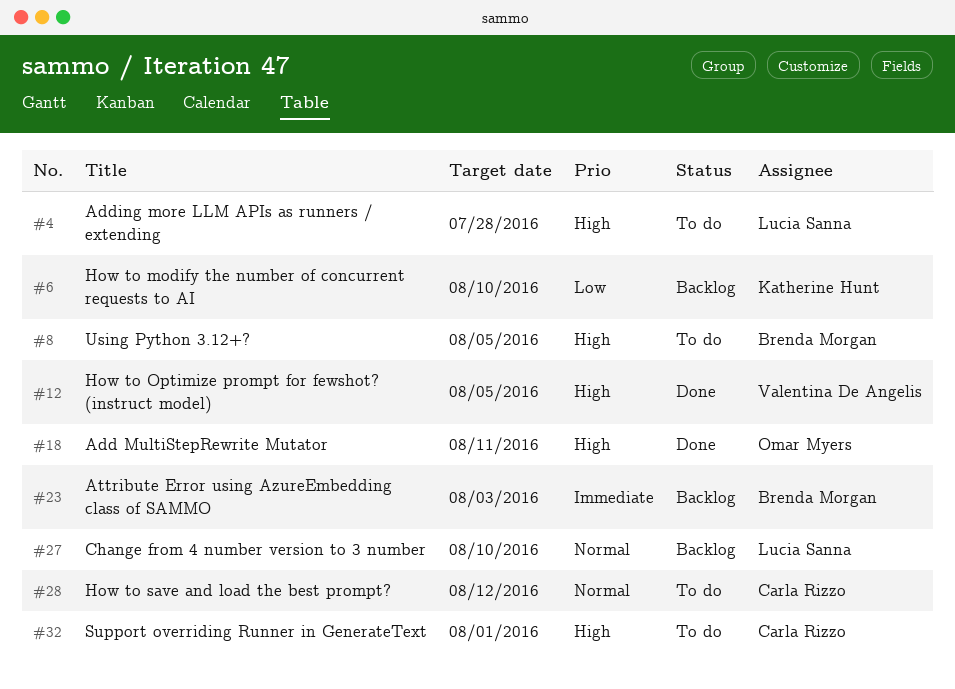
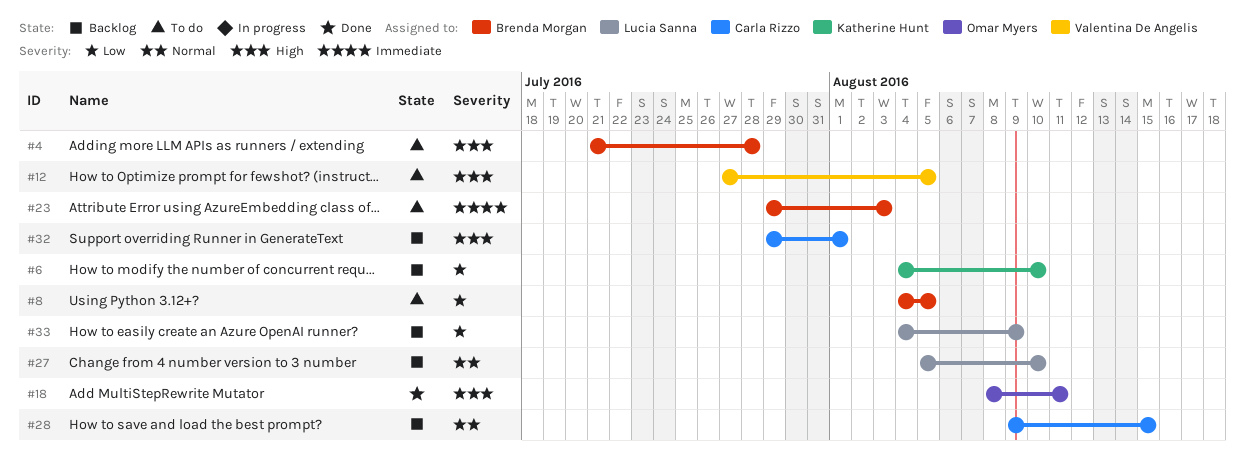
#4, owner: Lucia Sanna -> Brenda Morgan
#8, priority: High -> Low
#12, status: Done -> To do
#23, status: Backlog -> To do
#28, status: To do -> Backlog
#28, due: Aug 12 -> Aug 15
#32, status: To do -> Backlog
#33: none -> present

